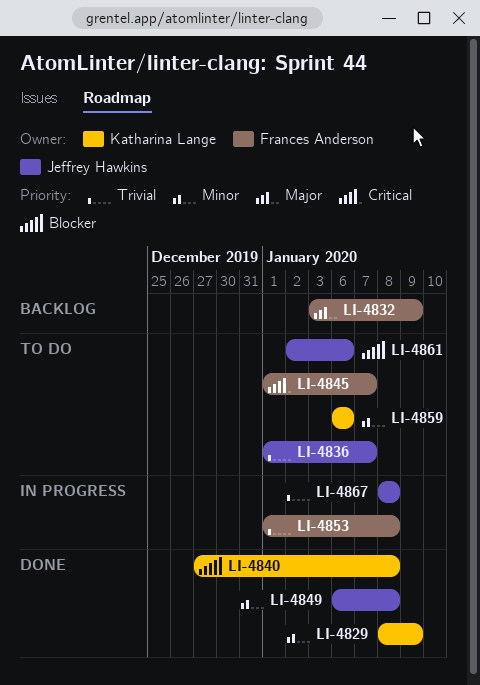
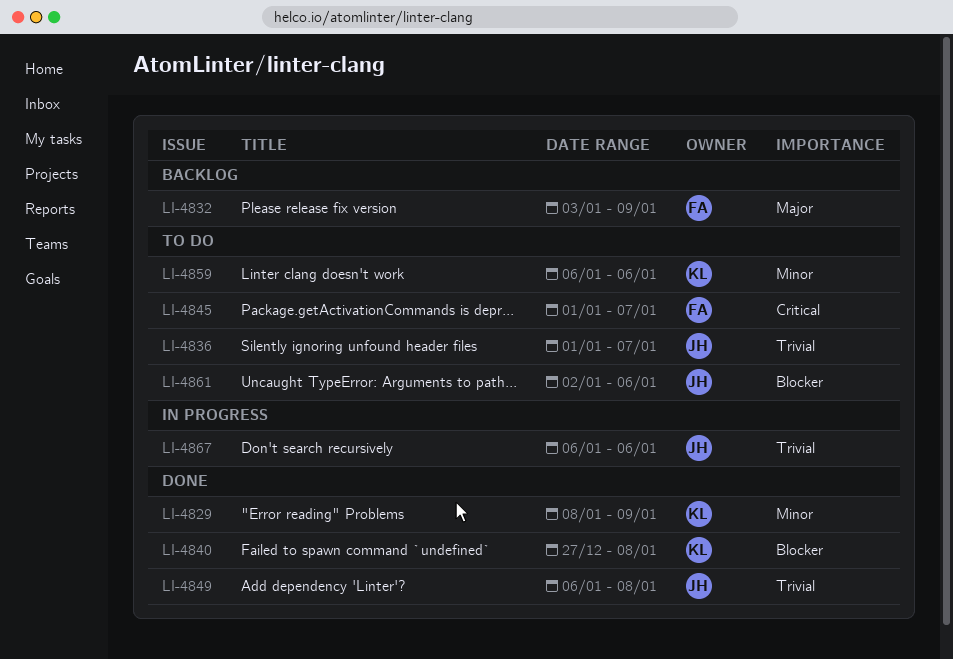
LI-4849, priority: Minor -> Trivial
LI-4853: present -> none
LI-4867, start: Jan 8 -> Jan 6
LI-4867, due: Jan 8 -> Jan 6

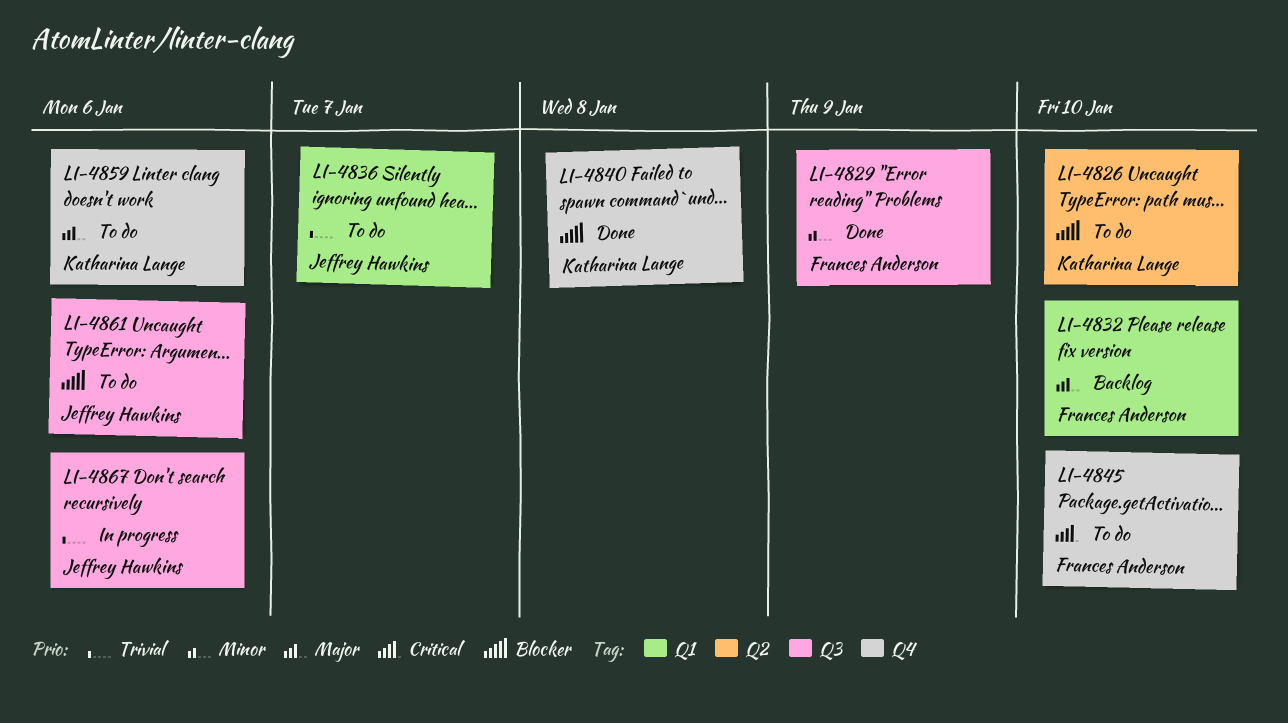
LI-4826: none -> present
LI-4829, owner: Katharina Lange -> Frances Anderson
LI-4832, due: Jan 9 -> Jan 10
LI-4845, due: Jan 7 -> Jan 10
LI-4849: present -> none
LI-4859, priority: Minor -> Major

